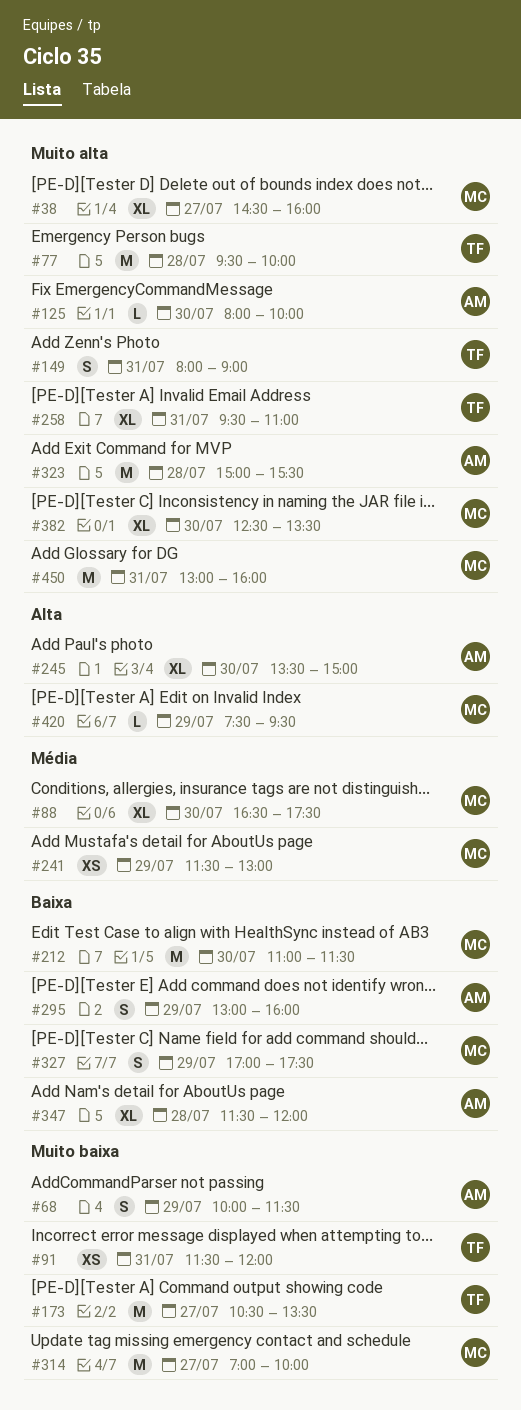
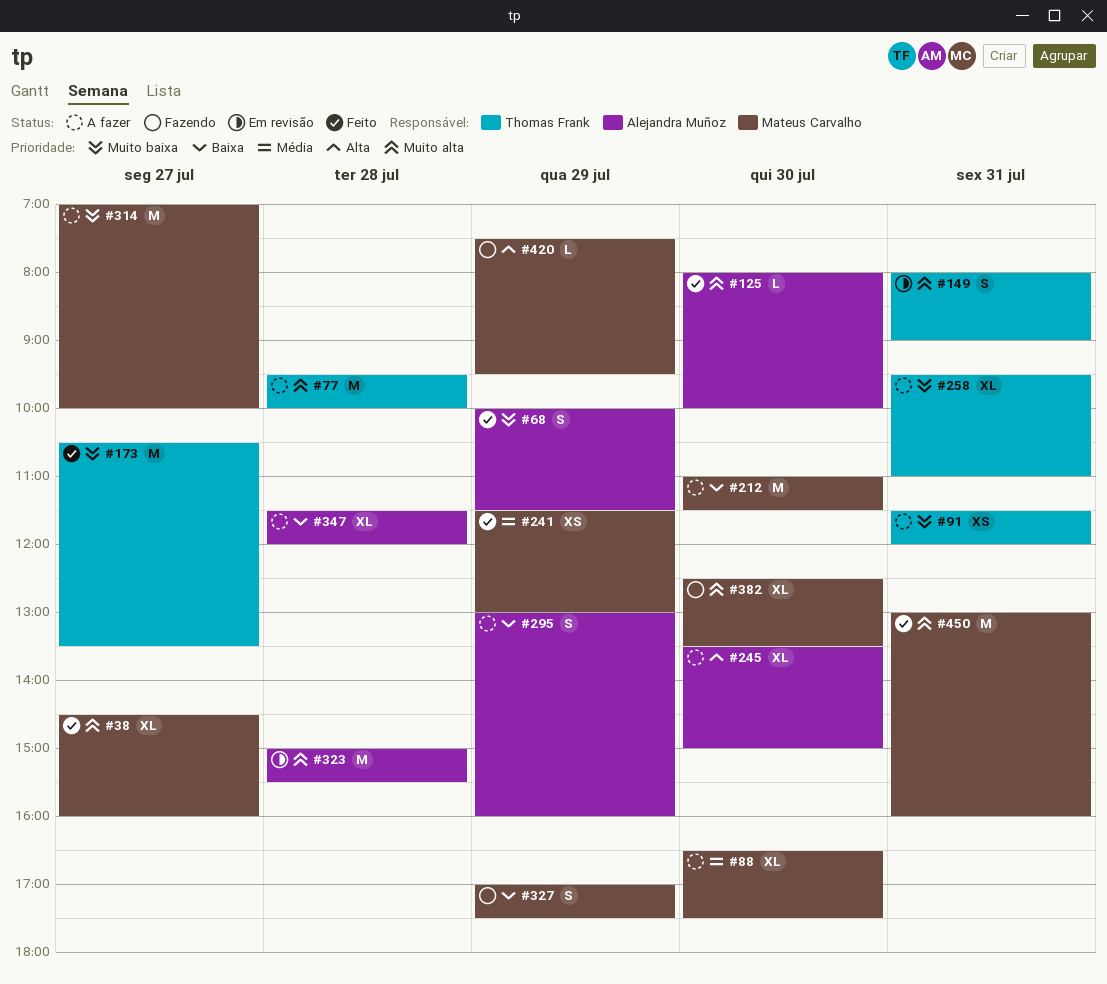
#258, priority: Muito alta -> Muito baixa

